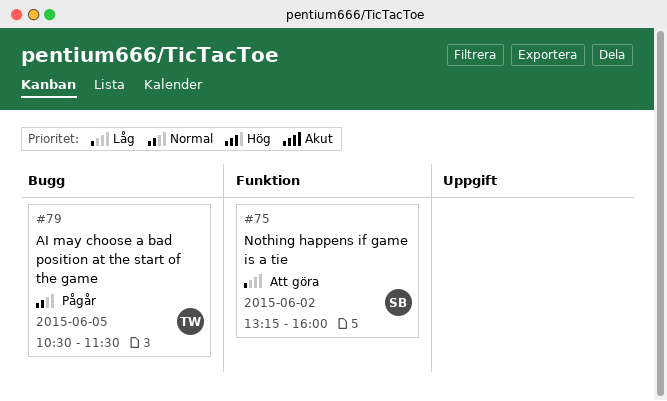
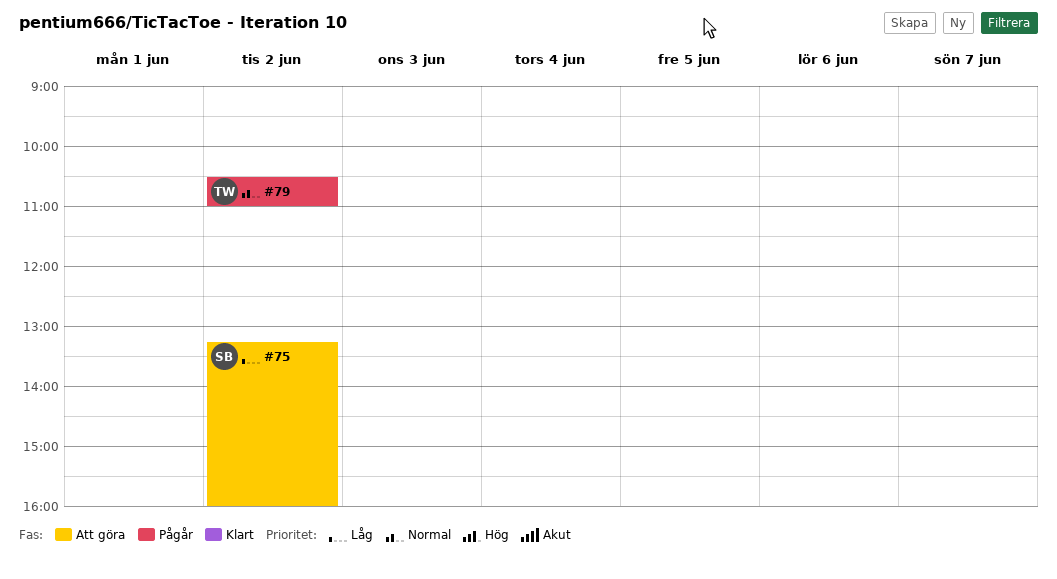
#79, day: Jun 5 -> Jun 2
#79, ends: 11:30 -> 11:00

